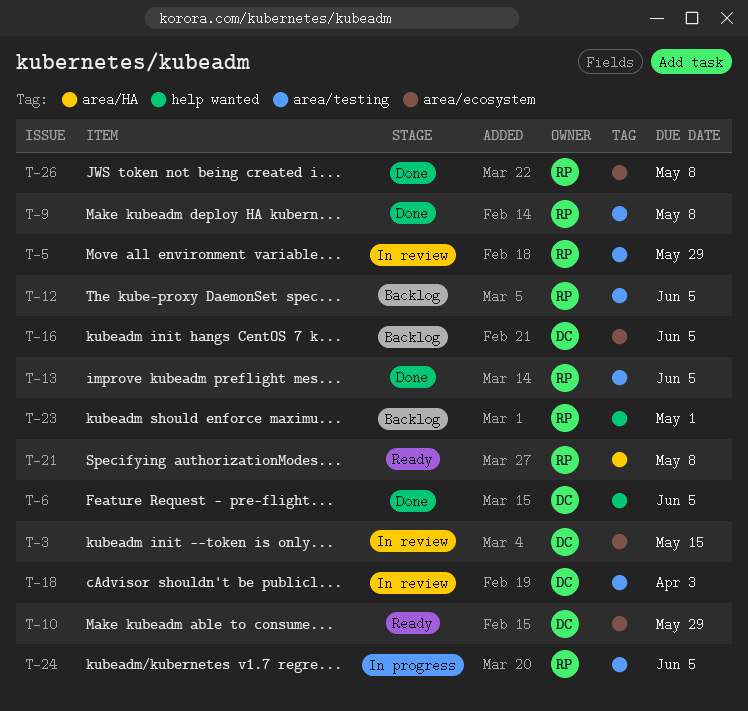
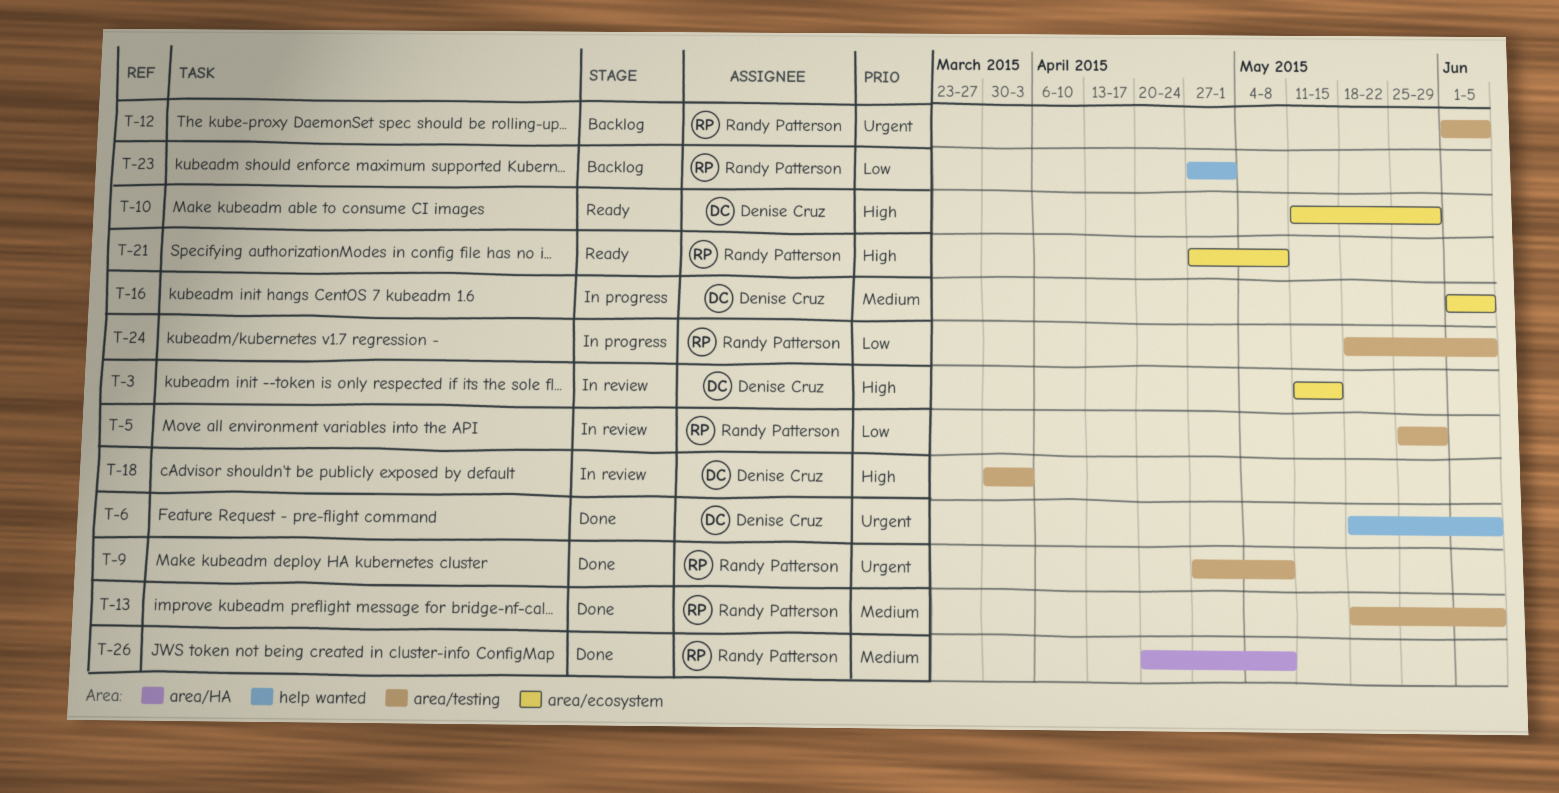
T-16, status: Backlog -> In progress
T-21, label: area/HA -> area/ecosystem
T-26, label: area/ecosystem -> area/HA

